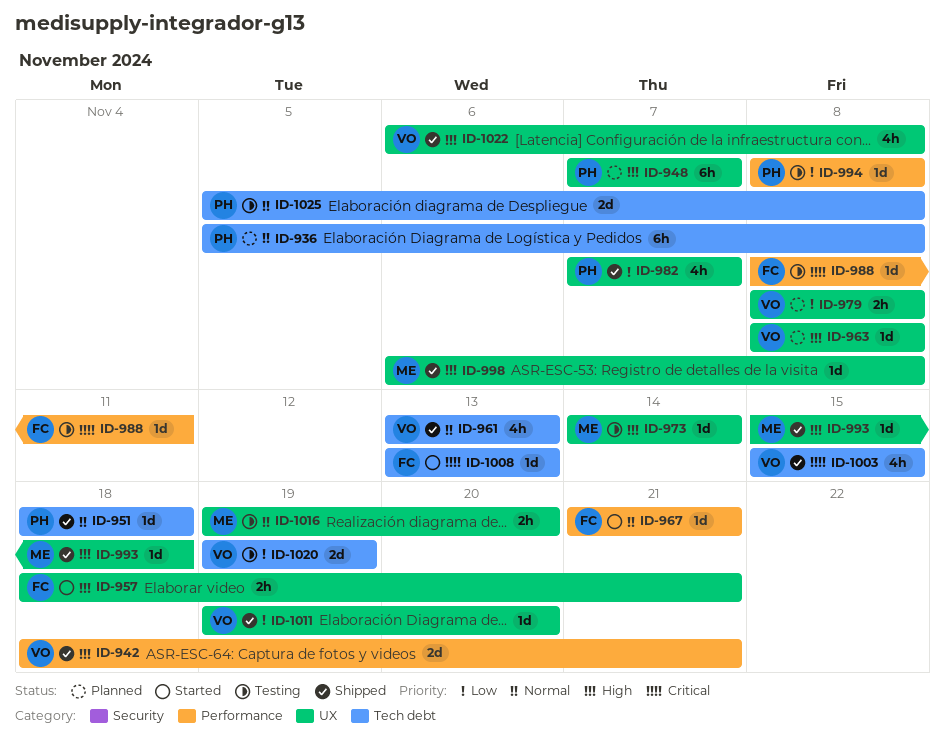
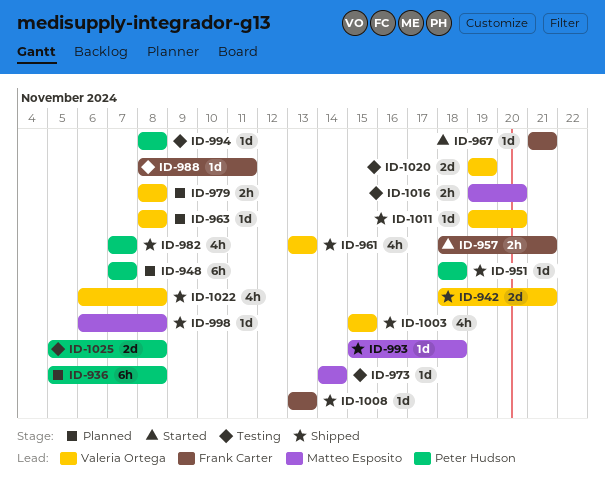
ID-1008, status: Started -> Shipped

